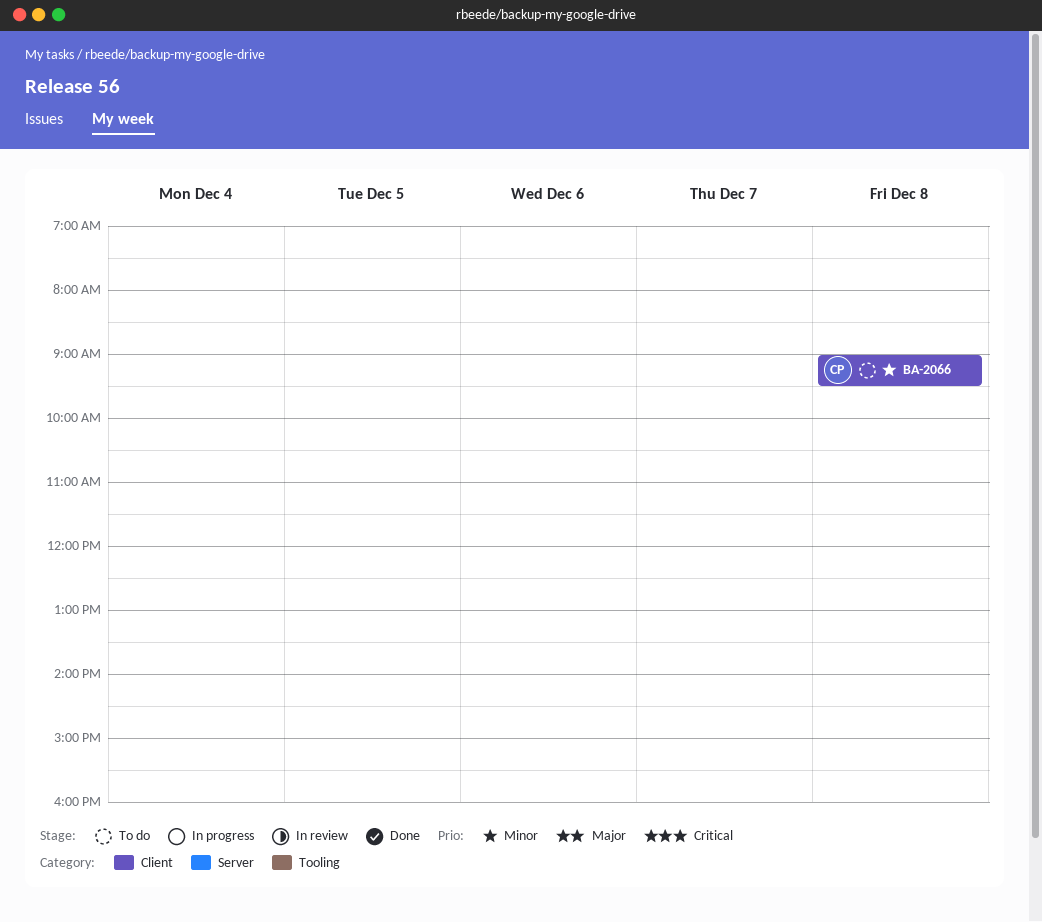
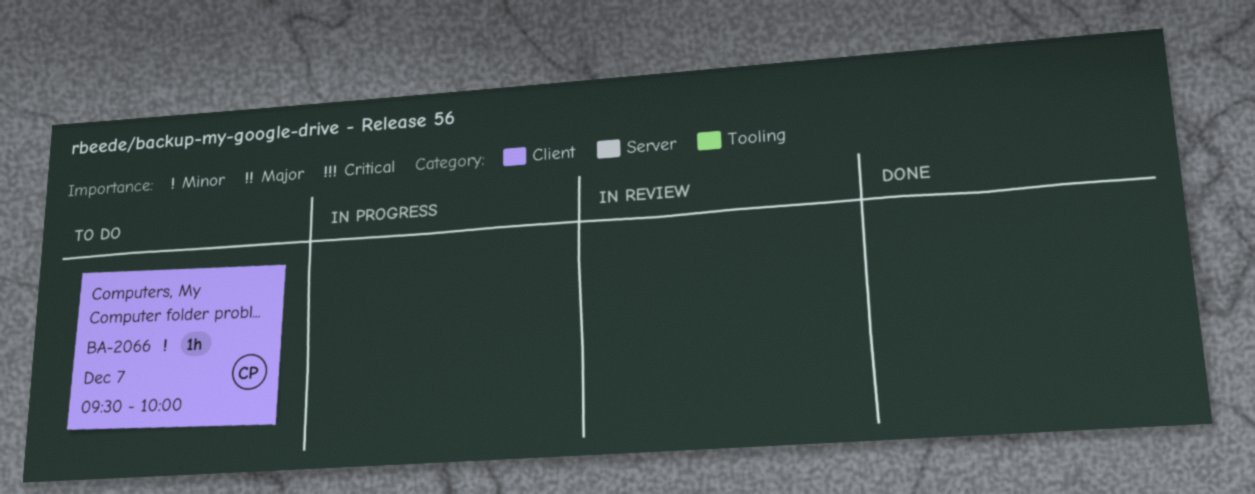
BA-2066, day: Dec 8 -> Dec 7
BA-2066, begins: 09:00 -> 09:30
BA-2066, ends: 09:30 -> 10:00

